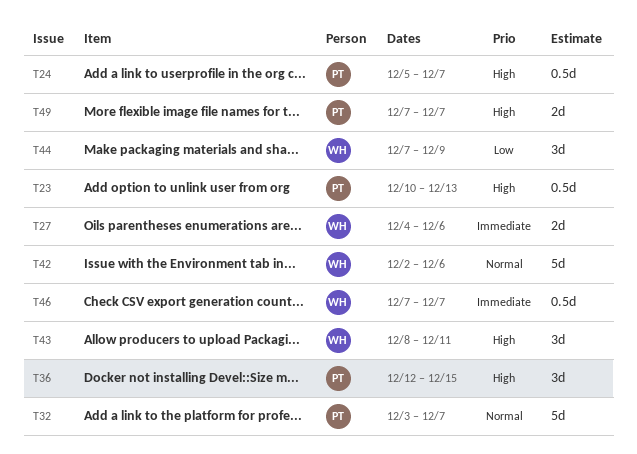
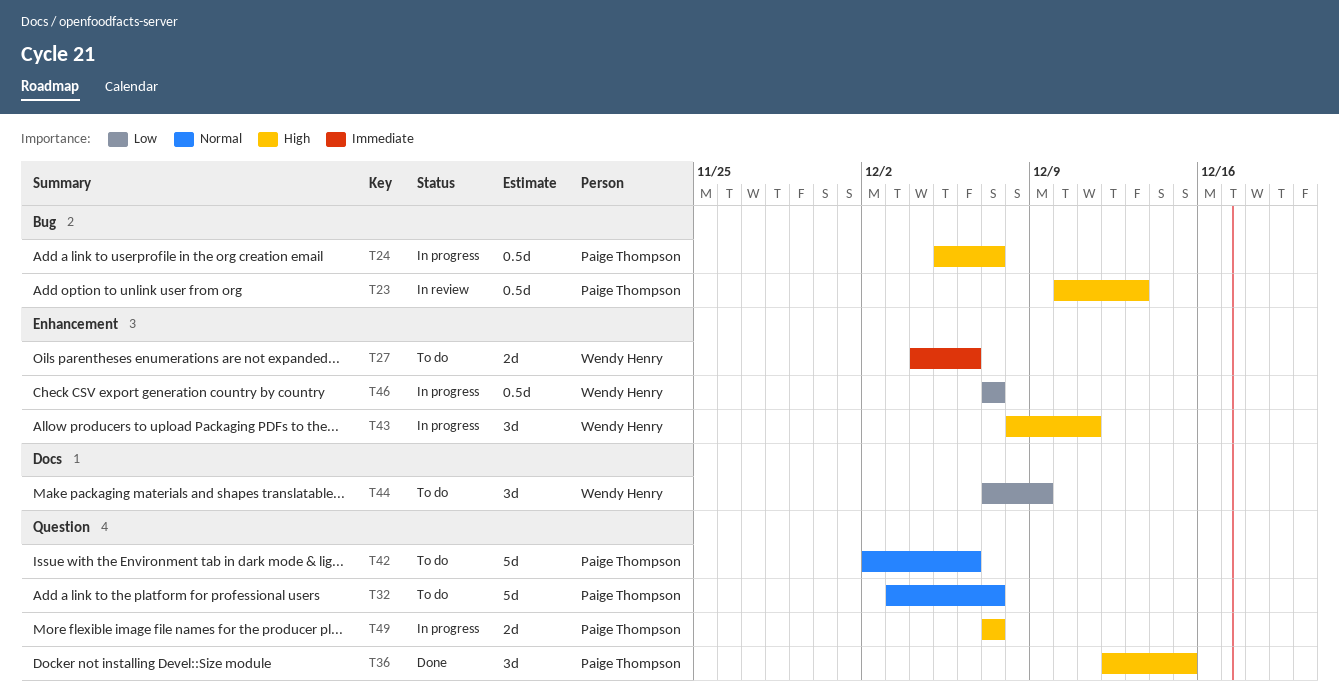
T42, owner: Wendy Henry -> Paige Thompson
T46, priority: Immediate -> Low

